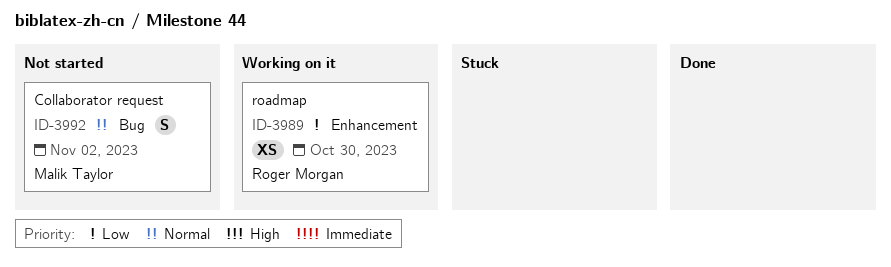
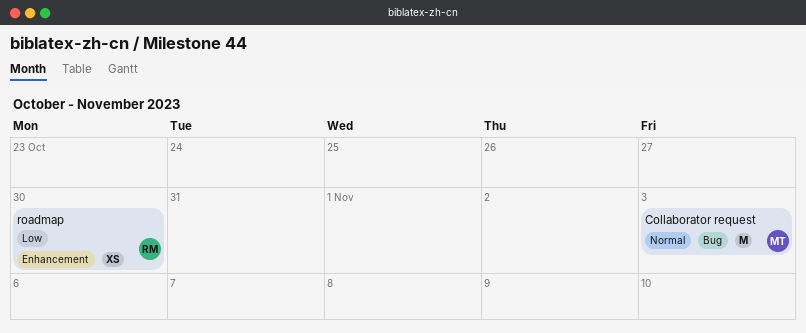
Collaborator request, estimate: S -> M
Collaborator request, due: Nov 2 -> Nov 3

